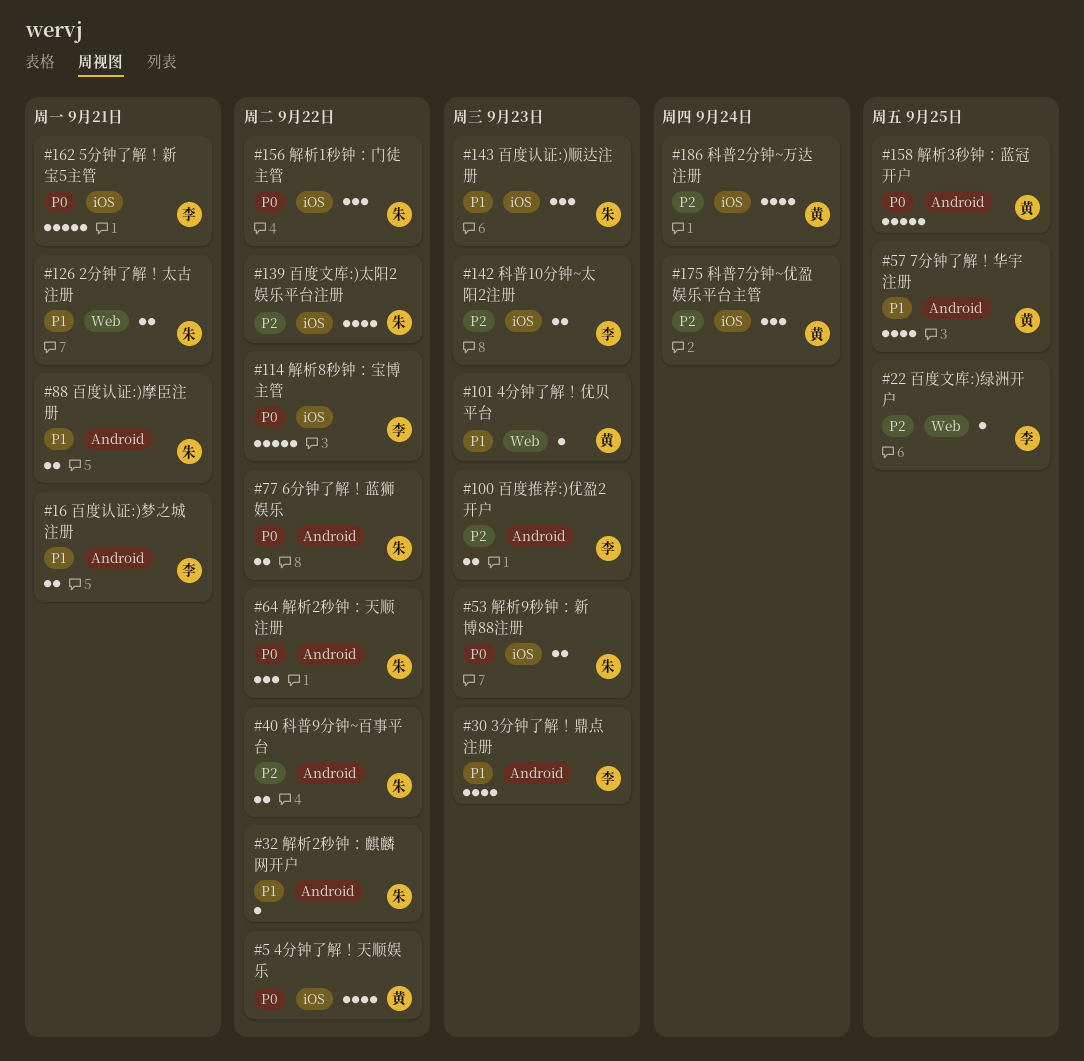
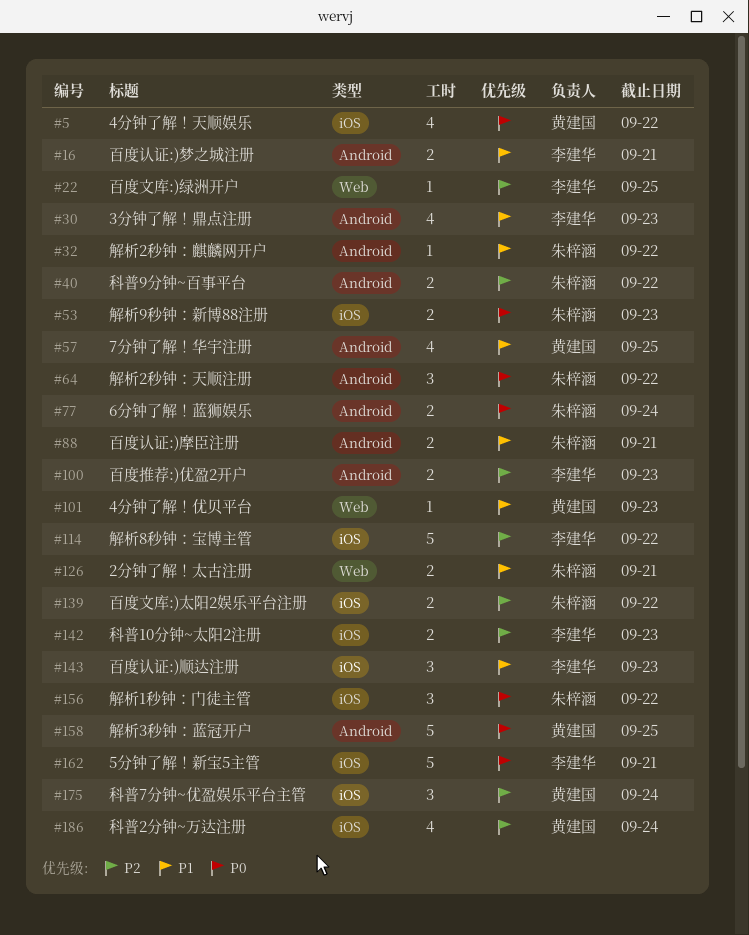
#77, due: Sep 22 -> Sep 24
#114, priority: P0 -> P2
#139, estimate: 4 -> 2
#143, owner: 朱梓涵 -> 李建华

